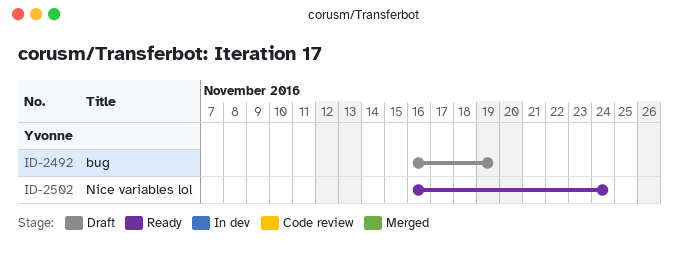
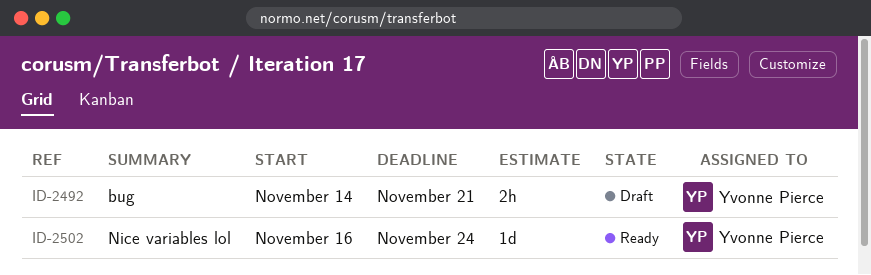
ID-2492, start: Nov 16 -> Nov 14
ID-2492, due: Nov 19 -> Nov 21

